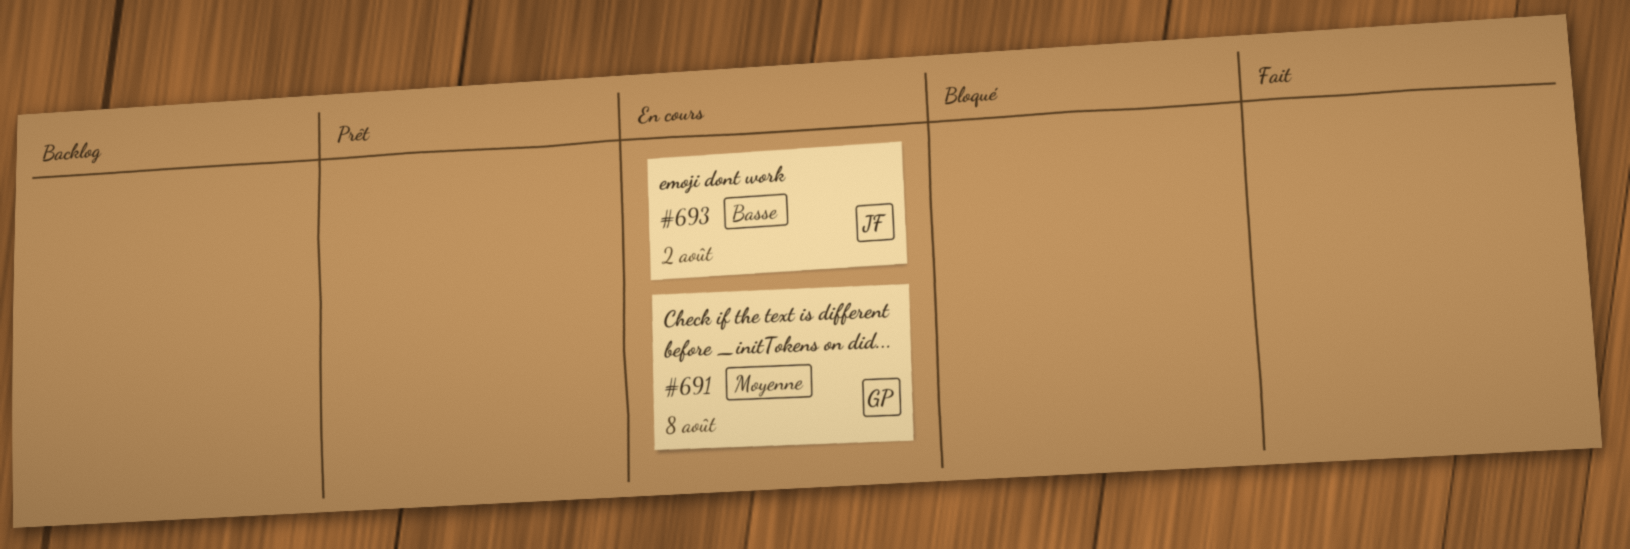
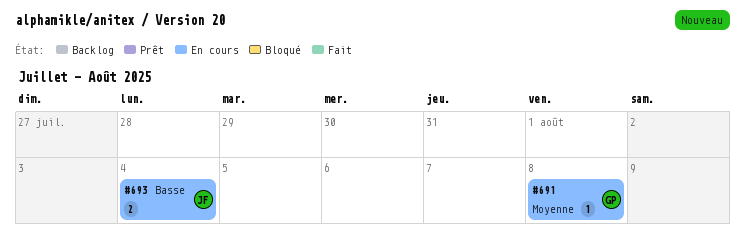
#693, due: Aug 2 -> Aug 4

